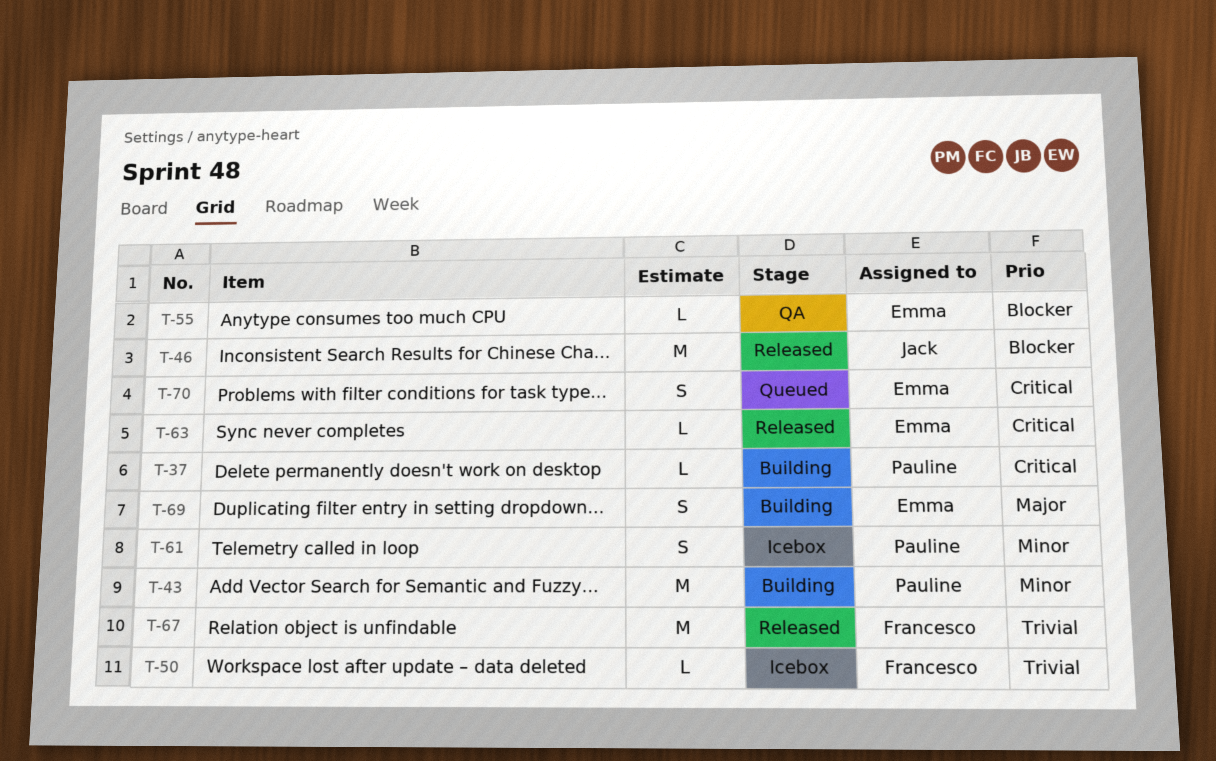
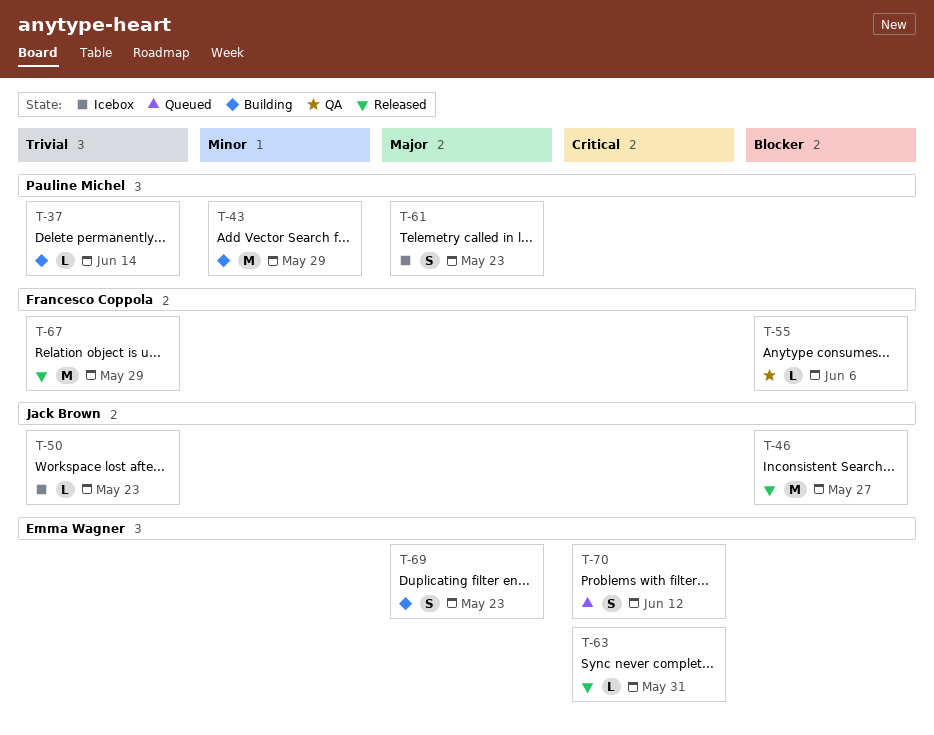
T-37, priority: Critical -> Trivial
T-50, owner: Francesco Coppola -> Jack Brown
T-55, owner: Emma Wagner -> Francesco Coppola
T-61, priority: Minor -> Major

